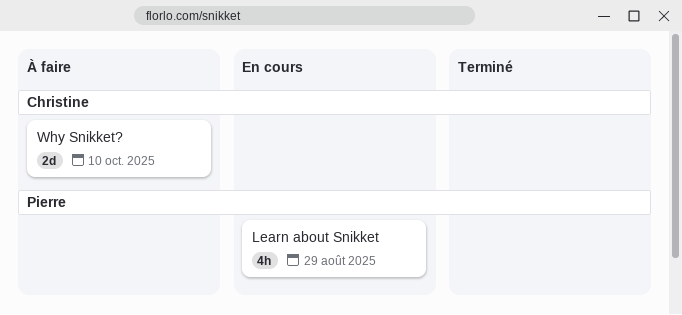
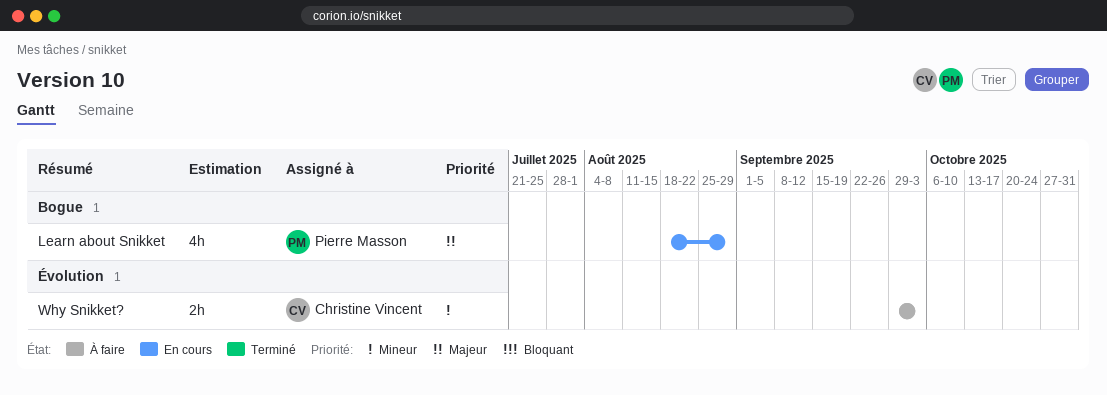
Why Snikket?, estimate: 2d -> 2h
Why Snikket?, due: Oct 10 -> Oct 3

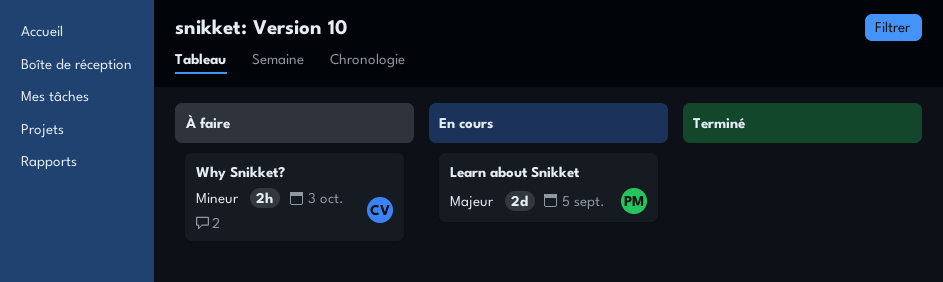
Learn about Snikket, estimate: 4h -> 2d
Learn about Snikket, due: Aug 29 -> Sep 5

